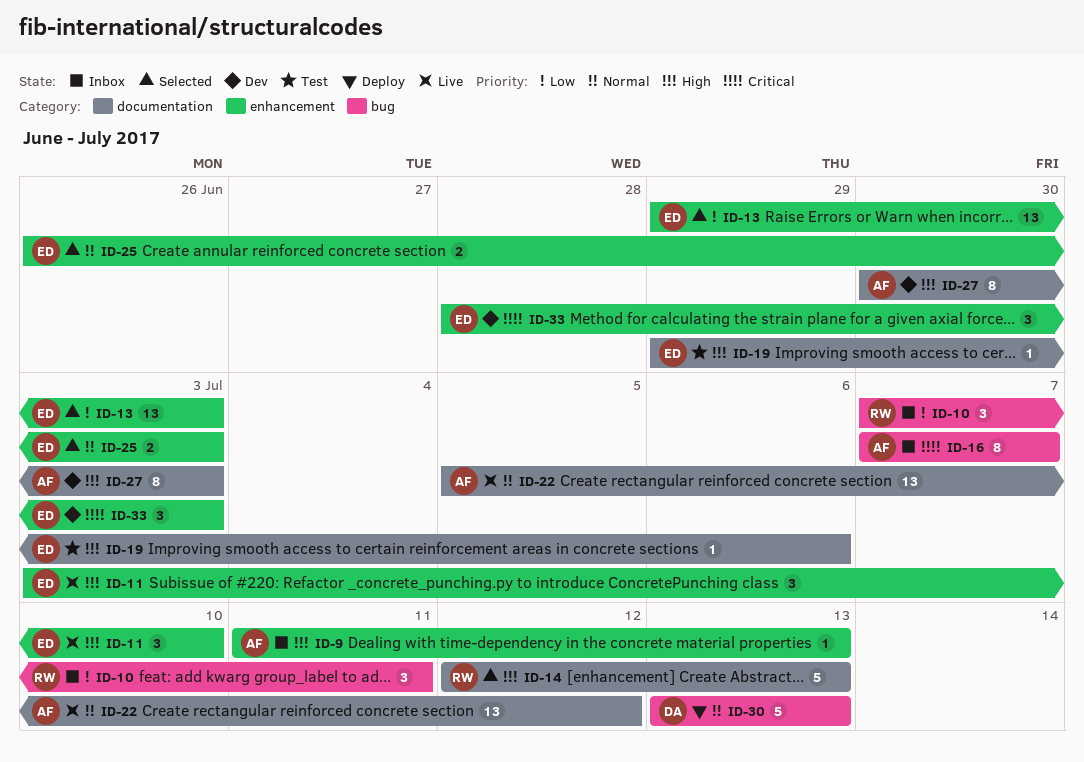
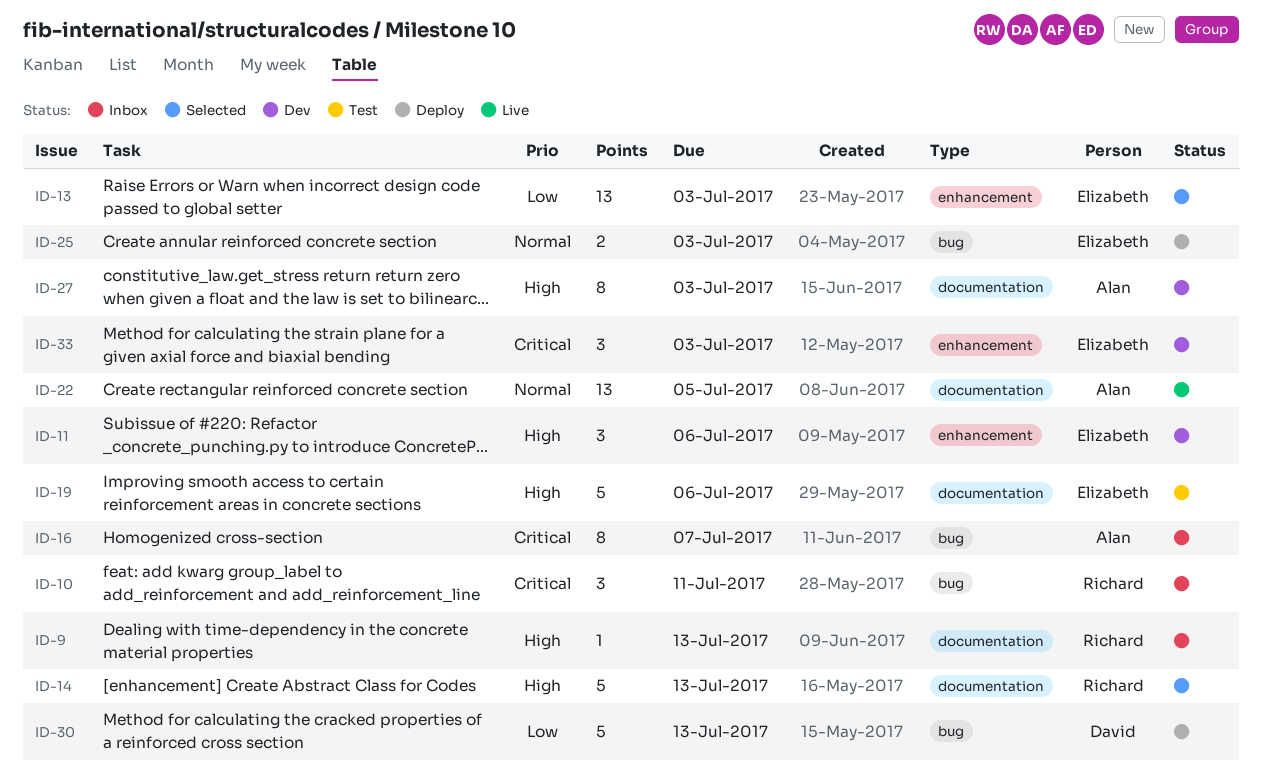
ID-9, owner: Alan -> Richard
ID-9, label: enhancement -> documentation
ID-10, priority: Low -> Critical
ID-11, status: Live -> Dev
ID-11, due: Jul 10 -> Jul 6
ID-19, estimate: 1 -> 5
ID-22, due: Jul 12 -> Jul 5
ID-25, status: Selected -> Deploy
ID-25, label: enhancement -> bug
ID-30, priority: Normal -> Low

